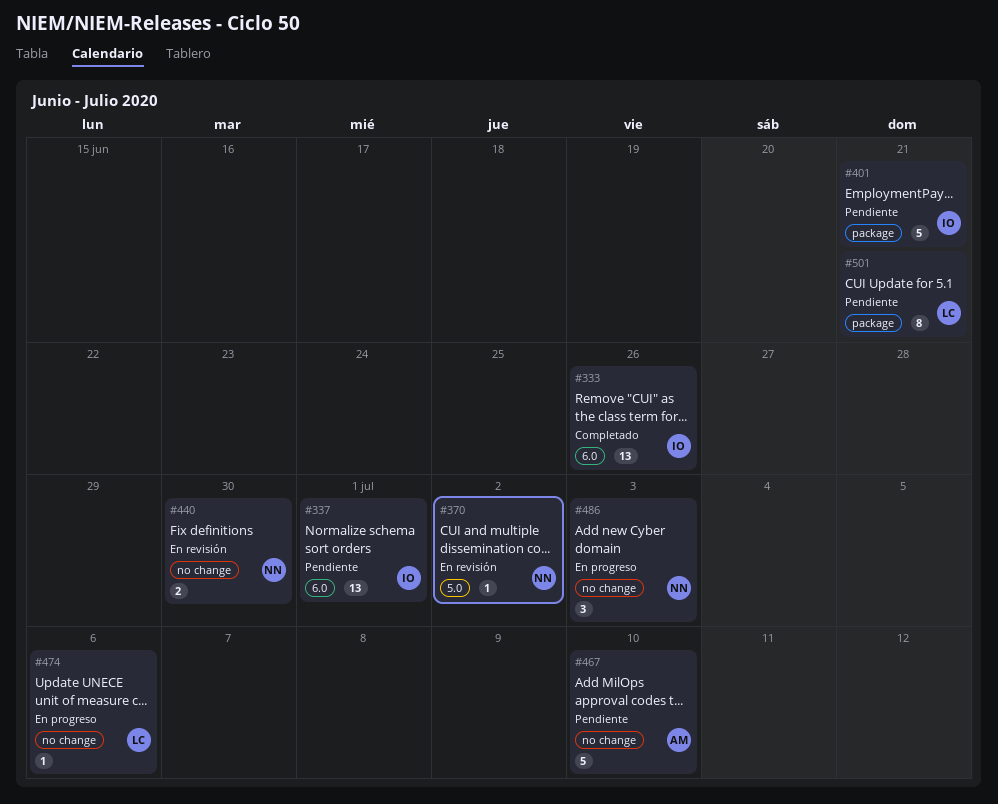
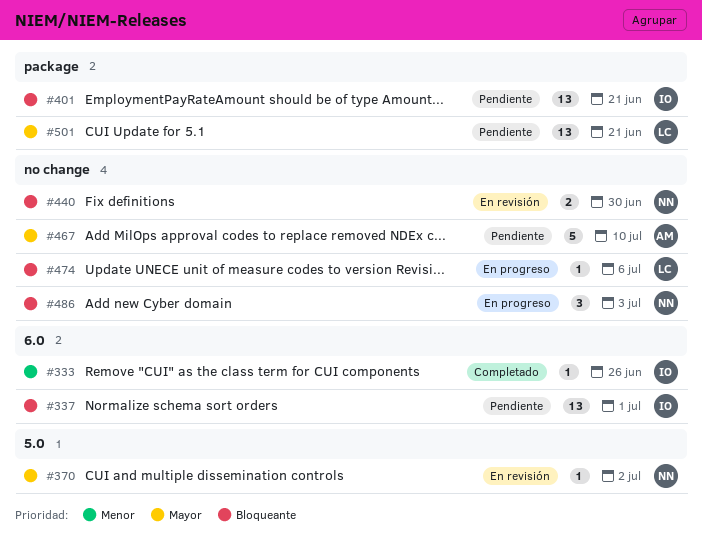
#333, estimate: 13 -> 1
#401, estimate: 5 -> 13
#501, estimate: 8 -> 13

